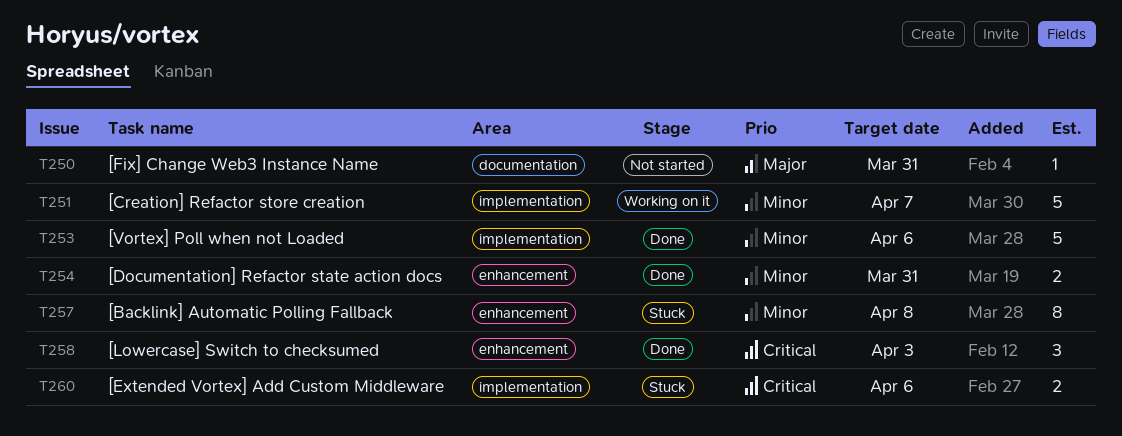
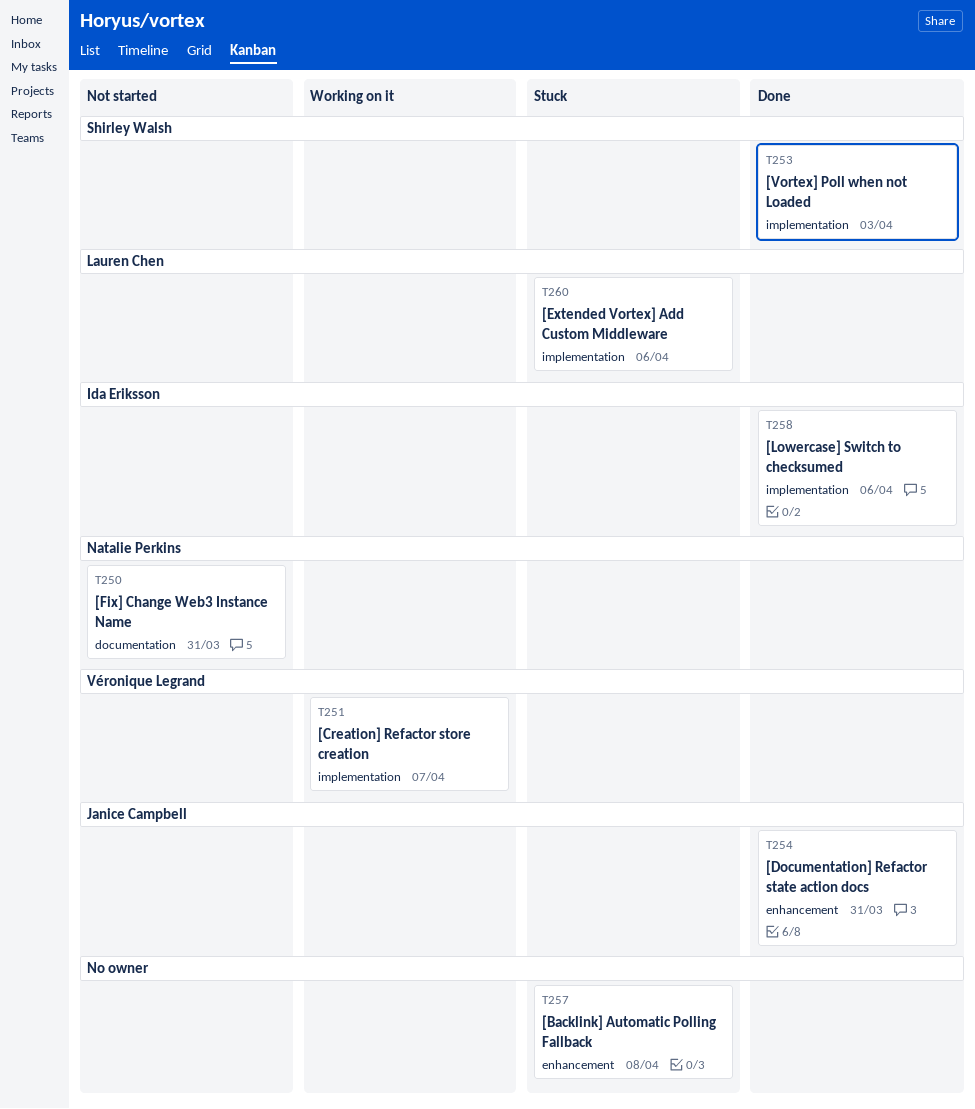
T253, due: Apr 6 -> Apr 3
T258, label: enhancement -> implementation
T258, due: Apr 3 -> Apr 6

